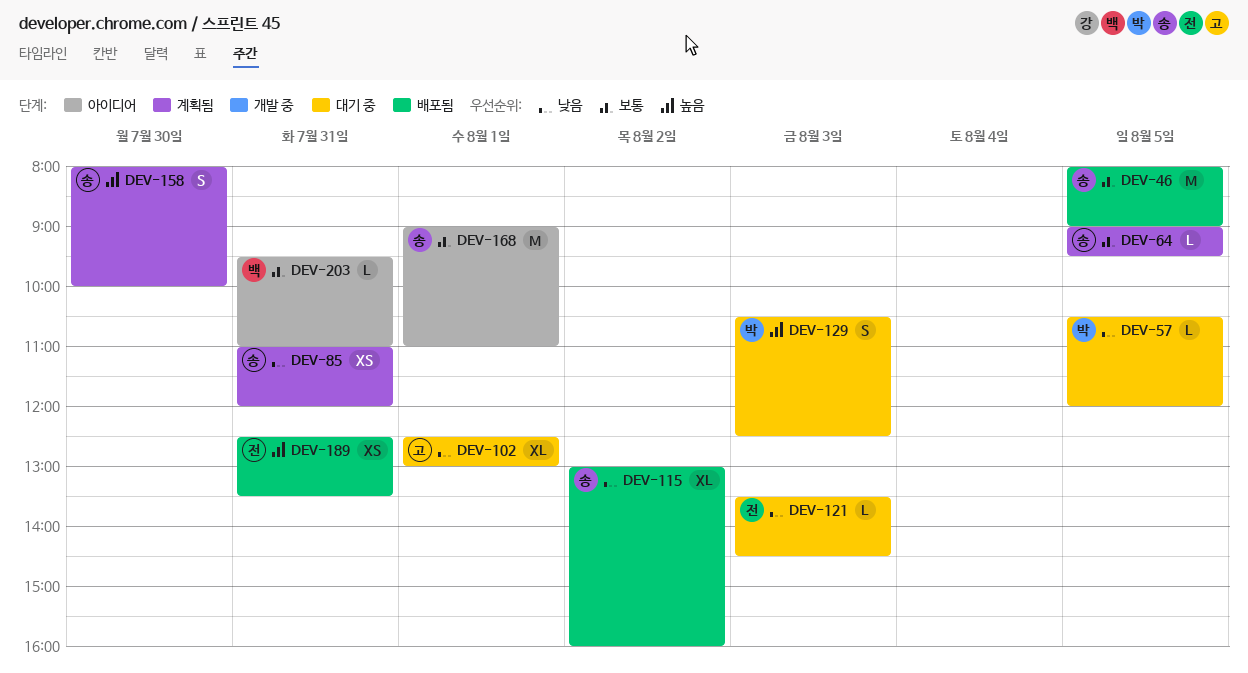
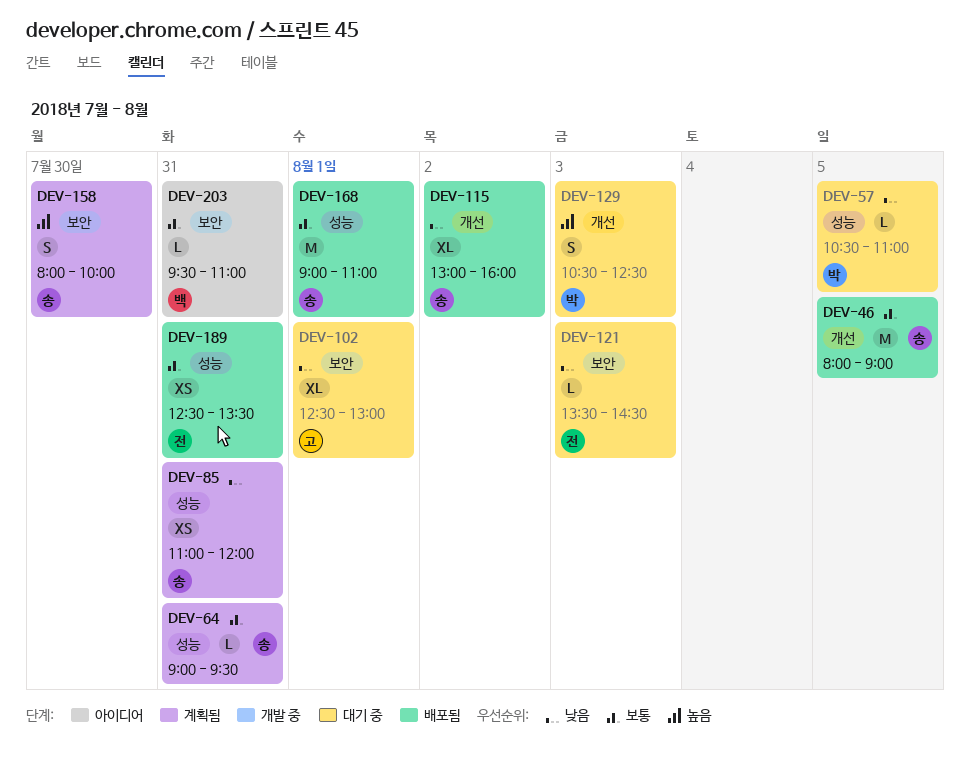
DEV-57, ends: 12:00 -> 11:00
DEV-64, day: Aug 5 -> Jul 31
DEV-168, status: 아이디어 -> 배포됨
DEV-189, priority: 높음 -> 보통

